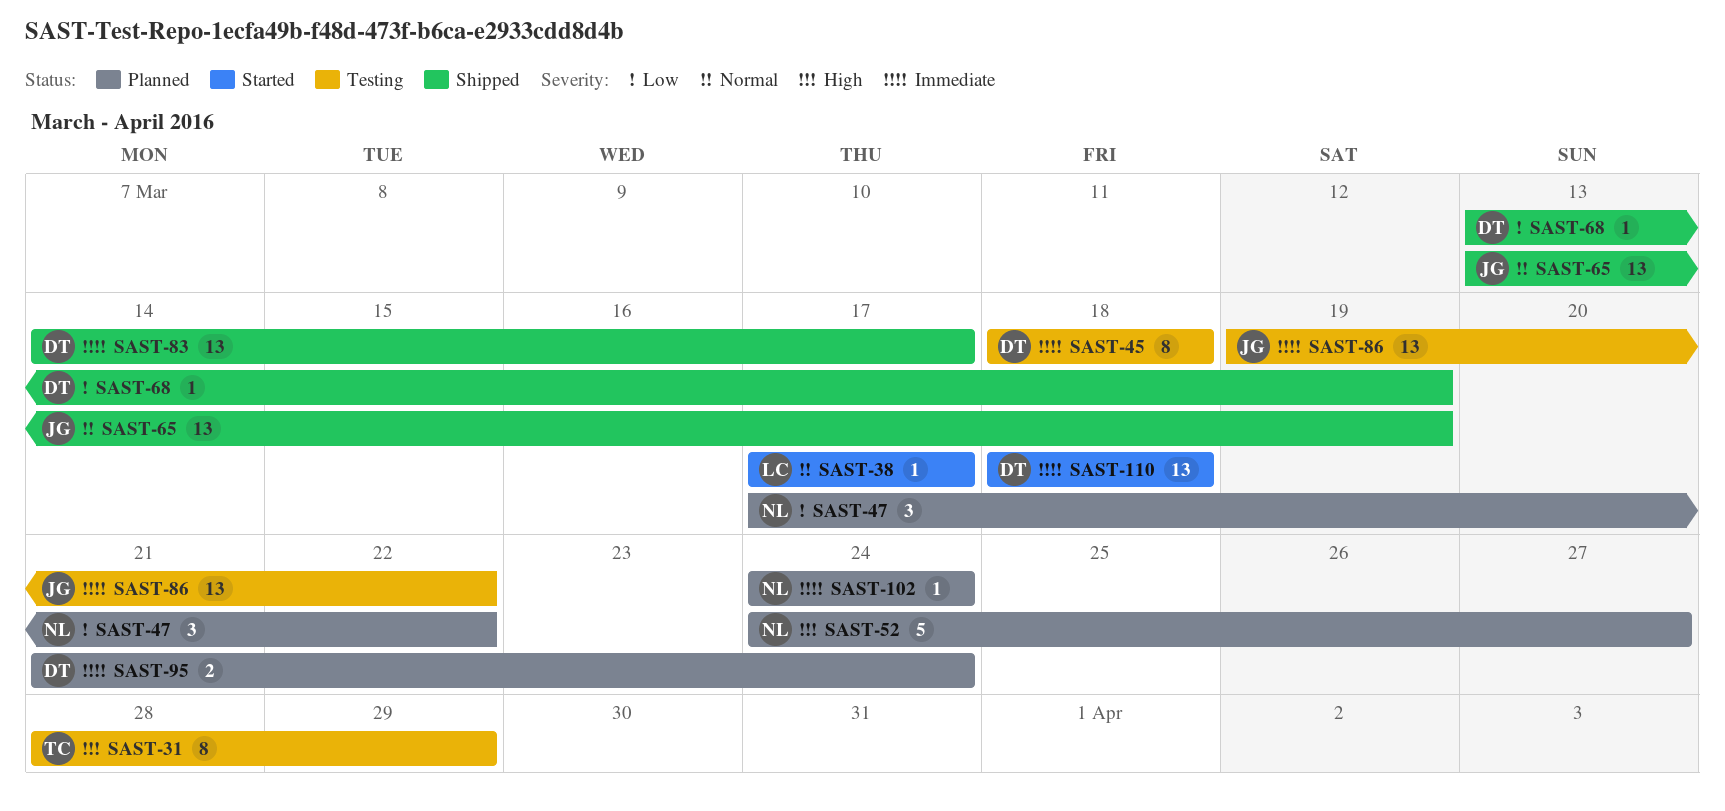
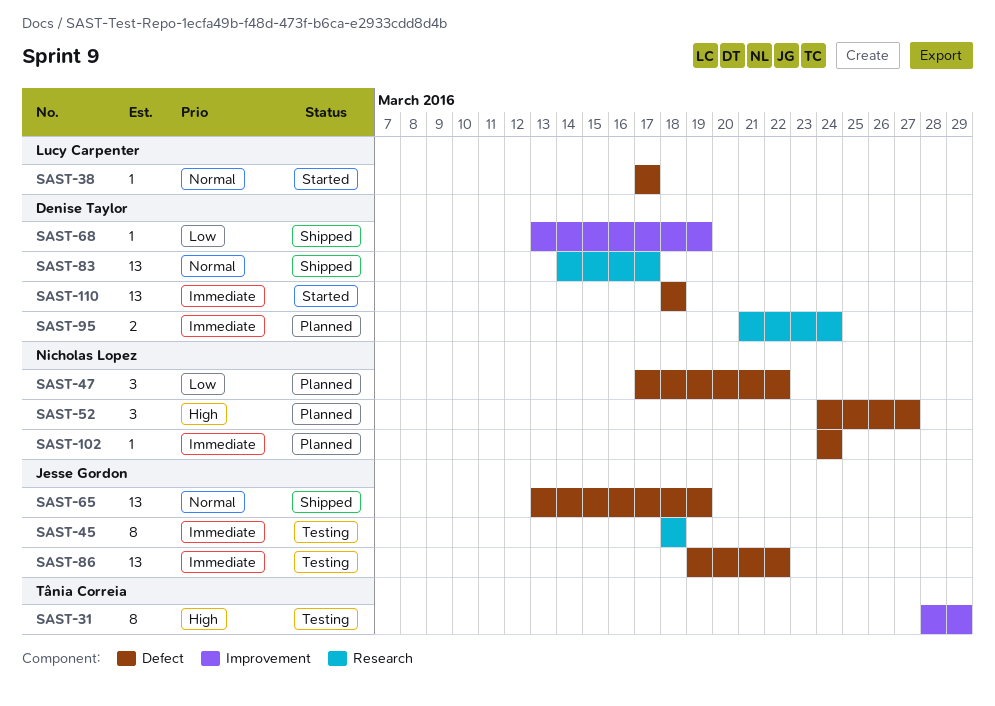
SAST-45, owner: Denise Taylor -> Jesse Gordon
SAST-52, estimate: 5 -> 3
SAST-83, priority: Immediate -> Normal

